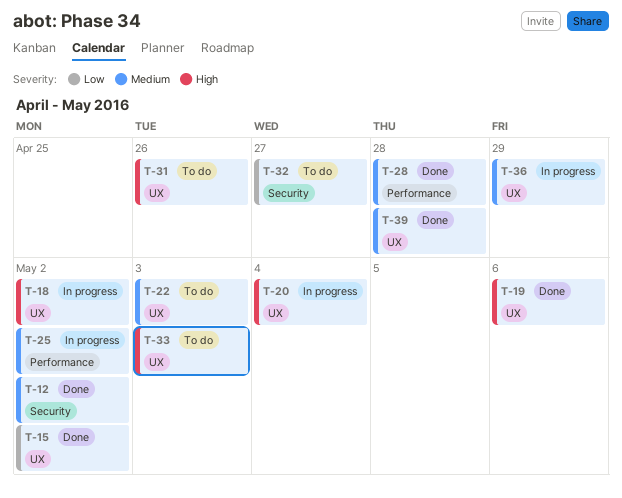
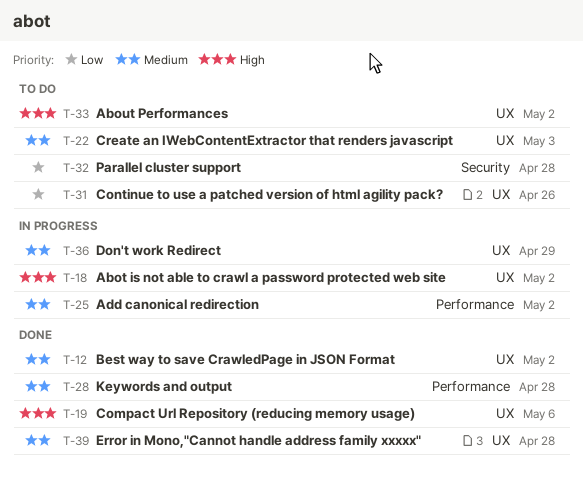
T-12, label: Security -> UX
T-15: present -> none
T-20: present -> none
T-31, priority: High -> Low
T-32, due: Apr 27 -> Apr 28
T-33, due: May 3 -> May 2

